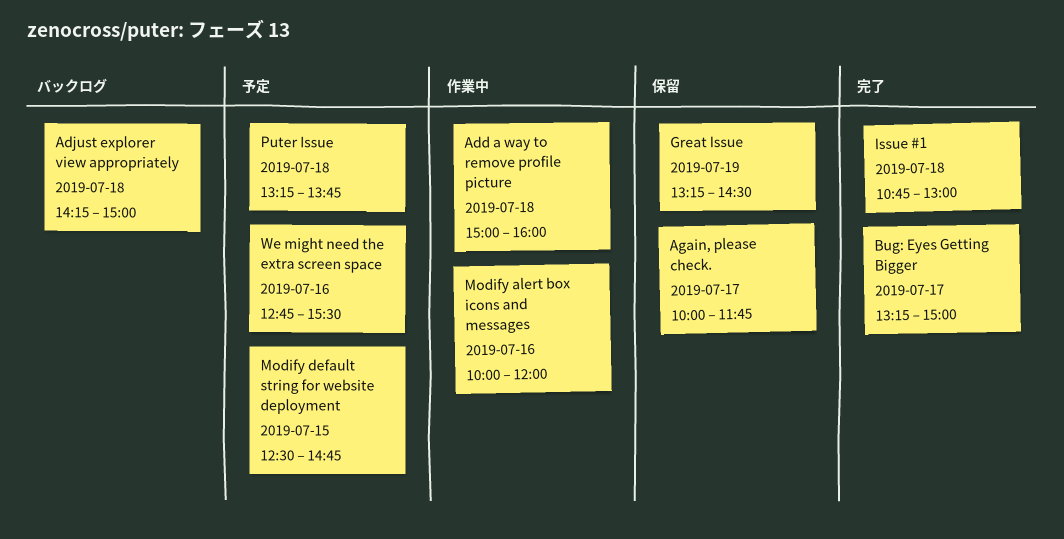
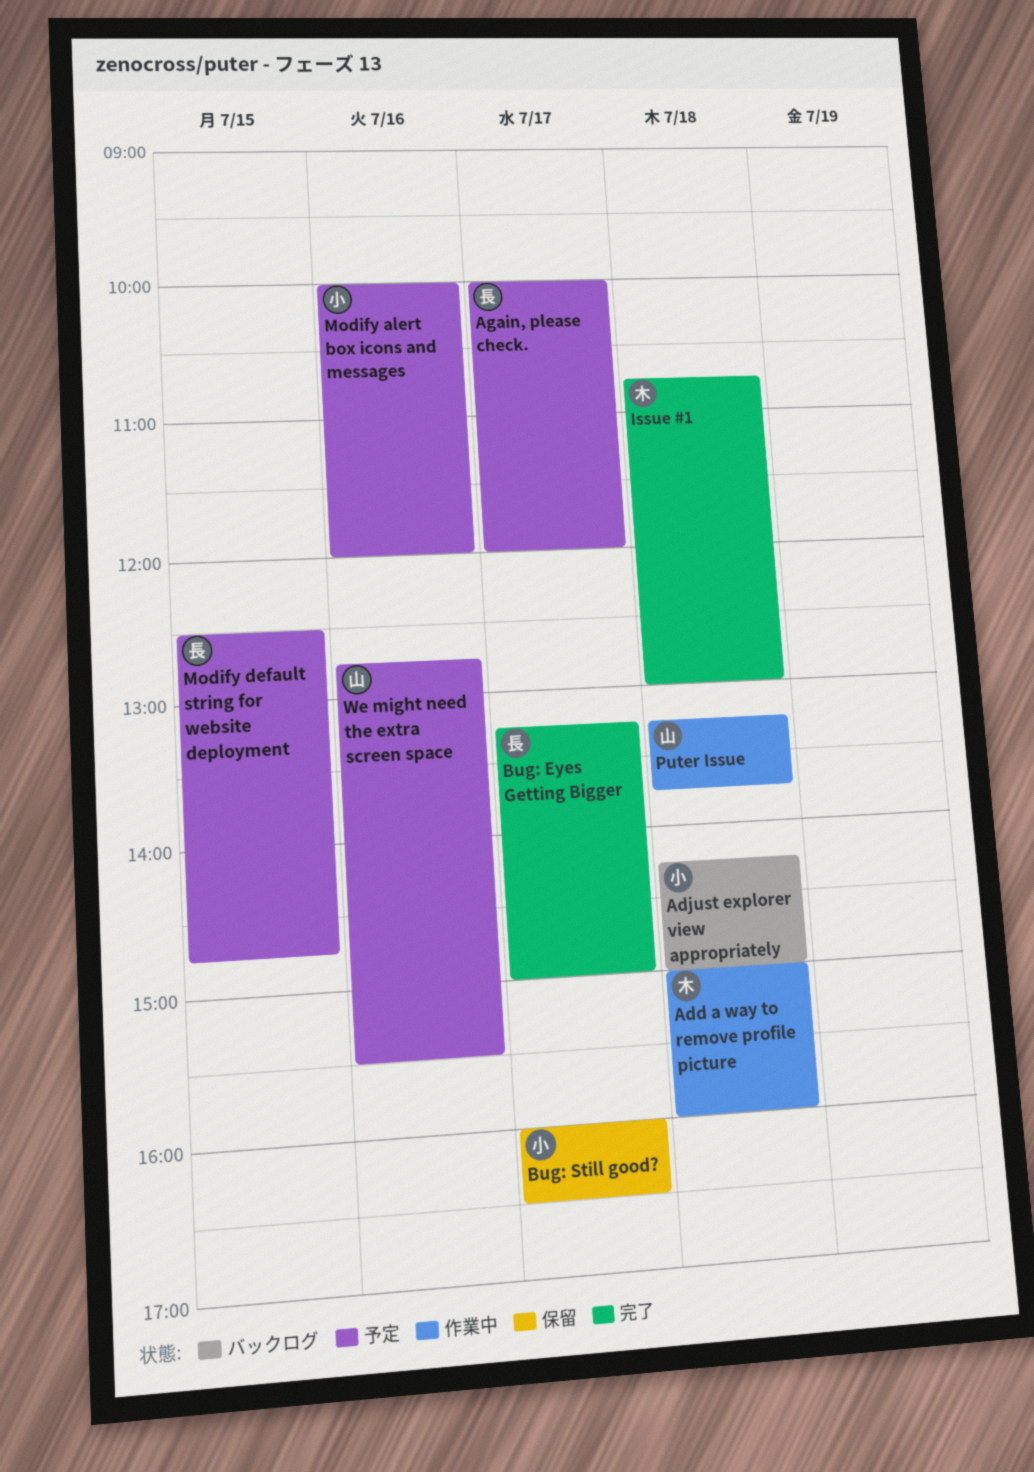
Again, please check., status: 保留 -> 予定
Again, please check., ends: 11:45 -> 12:00
Bug: Still good?: none -> present
Great Issue: present -> none
Modify alert box icons and messages, status: 作業中 -> 予定
Puter Issue, status: 予定 -> 作業中

